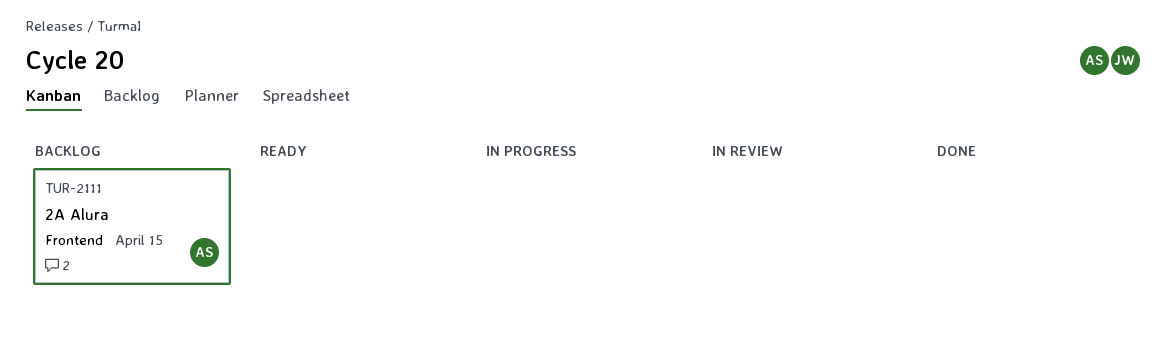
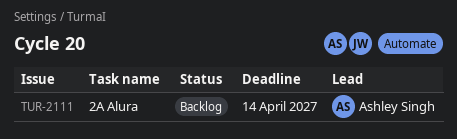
TUR-2111, due: Apr 15 -> Apr 14

